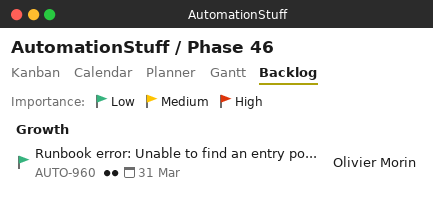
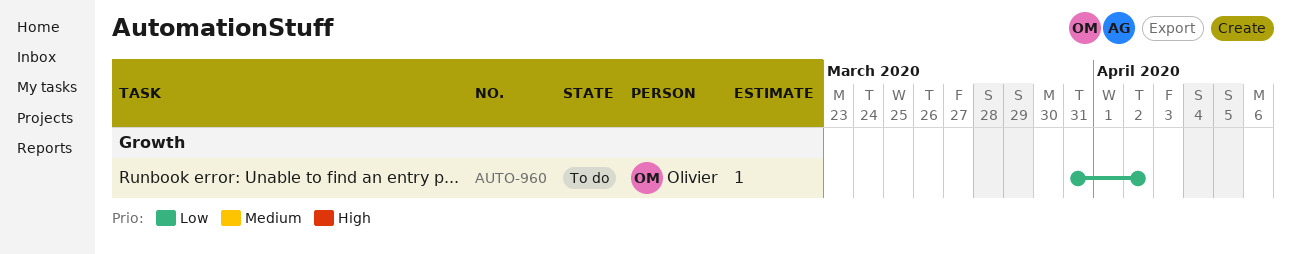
AUTO-960, estimate: 2 -> 1
AUTO-960, due: Mar 31 -> Apr 2

